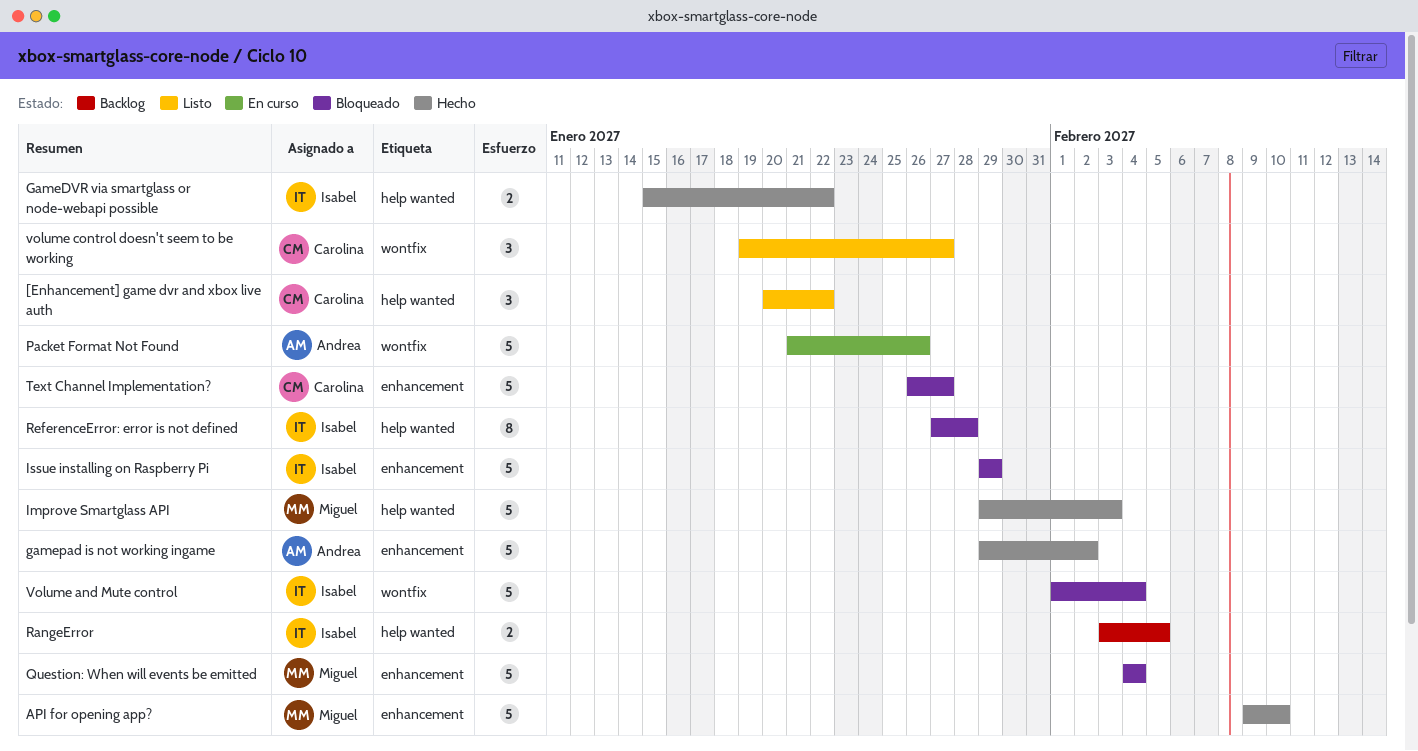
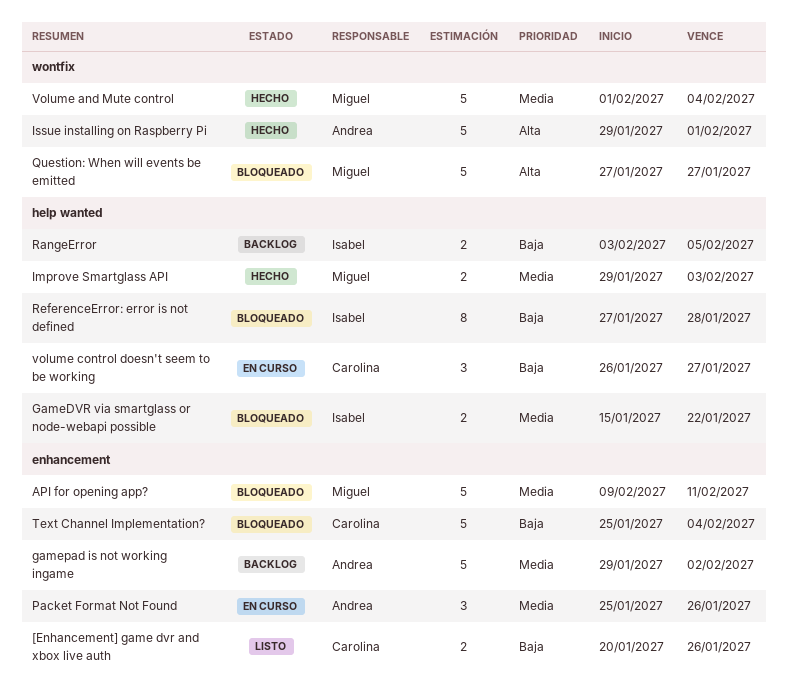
[Enhancement] game dvr and xbox live auth, label: help wanted -> enhancement
[Enhancement] game dvr and xbox live auth, estimate: 3 -> 2
[Enhancement] game dvr and xbox live auth, due: Jan 22 -> Jan 26
API for opening app?, status: Hecho -> Bloqueado
API for opening app?, due: Feb 10 -> Feb 11
GameDVR via smartglass or node-webapi possible, status: Hecho -> Bloqueado
gamepad is not working ingame, status: Hecho -> Backlog
Improve Smartglass API, estimate: 5 -> 2
Issue installing on Raspberry Pi, status: Bloqueado -> Hecho
Issue installing on Raspberry Pi, owner: Isabel -> Andrea
Issue installing on Raspberry Pi, label: enhancement -> wontfix
Issue installing on Raspberry Pi, due: Jan 29 -> Feb 1
Packet Format Not Found, label: wontfix -> enhancement
Packet Format Not Found, estimate: 5 -> 3
Packet Format Not Found, start: Jan 21 -> Jan 25
Question: When will events be emitted, label: enhancement -> wontfix
Question: When will events be emitted, start: Feb 4 -> Jan 27
Question: When will events be emitted, due: Feb 4 -> Jan 27
Text Channel Implementation?, start: Jan 26 -> Jan 25
Text Channel Implementation?, due: Jan 27 -> Feb 4
Volume and Mute control, status: Bloqueado -> Hecho
Volume and Mute control, owner: Isabel -> Miguel
volume control doesn't seem to be working, status: Listo -> En curso
volume control doesn't seem to be working, label: wontfix -> help wanted
volume control doesn't seem to be working, start: Jan 19 -> Jan 26

